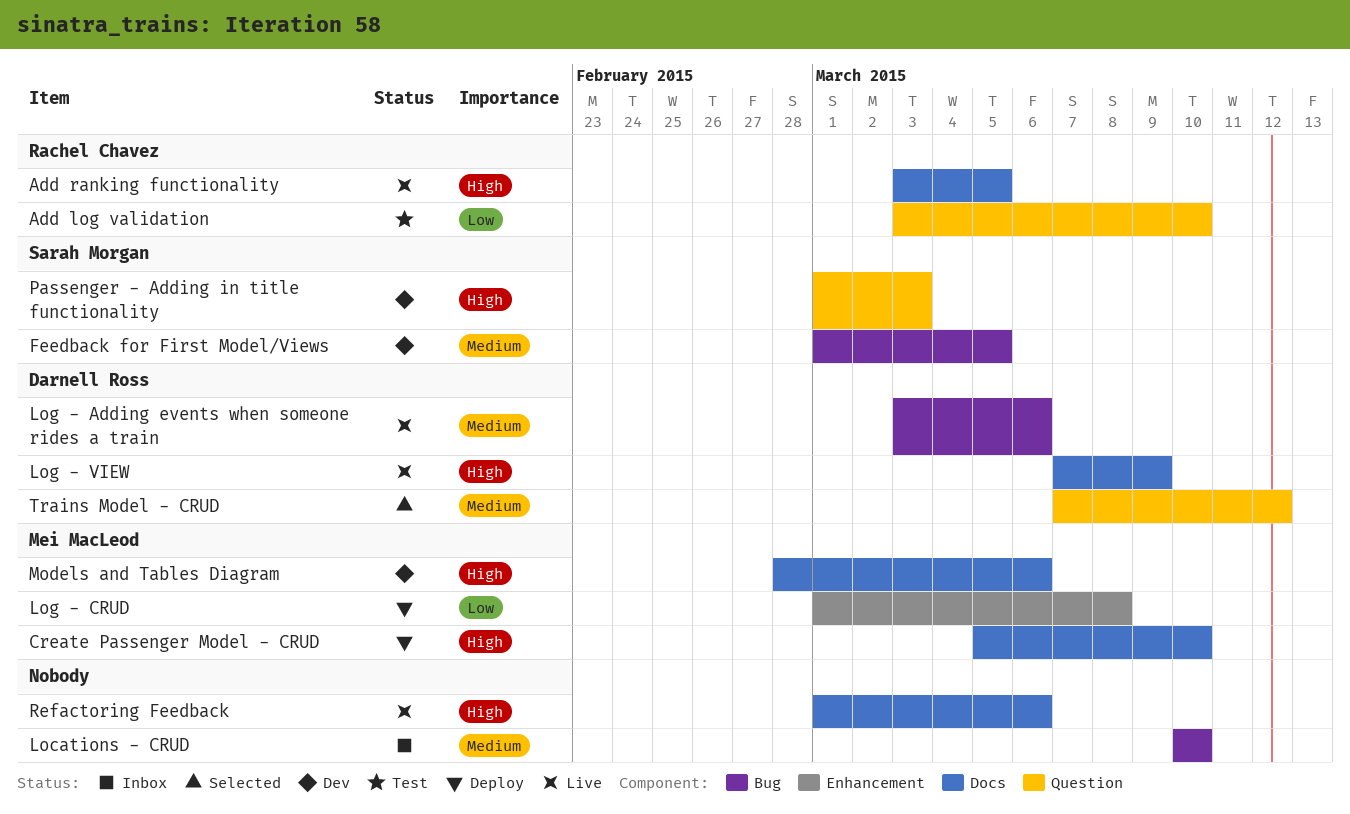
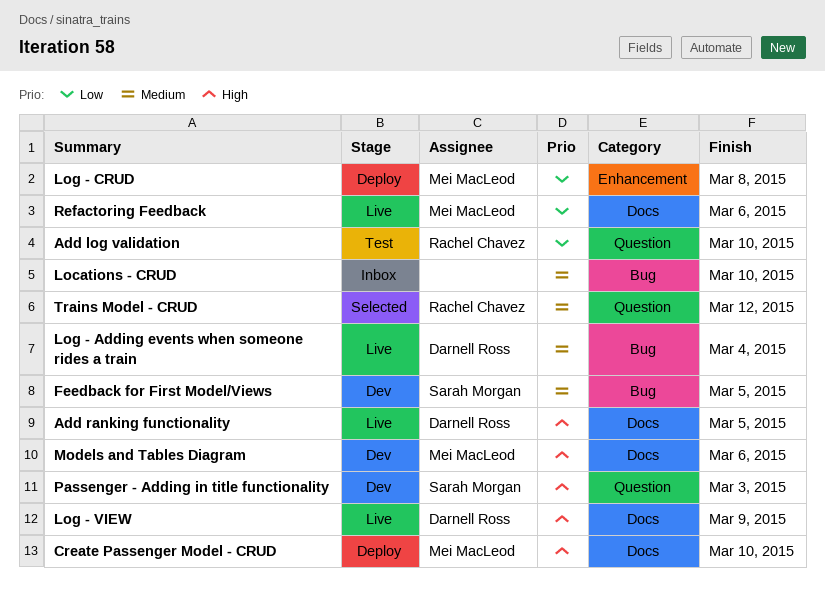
Add ranking functionality, owner: Rachel Chavez -> Darnell Ross
Log - Adding events when someone rides a train, due: Mar 6 -> Mar 4
Refactoring Feedback, owner: none -> Mei MacLeod
Refactoring Feedback, priority: High -> Low
Trains Model - CRUD, owner: Darnell Ross -> Rachel Chavez

